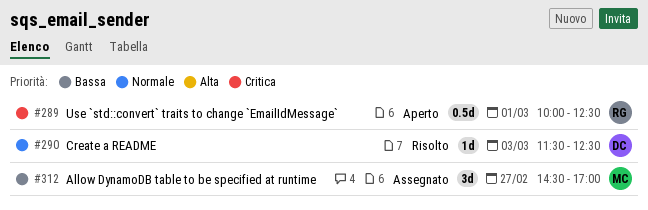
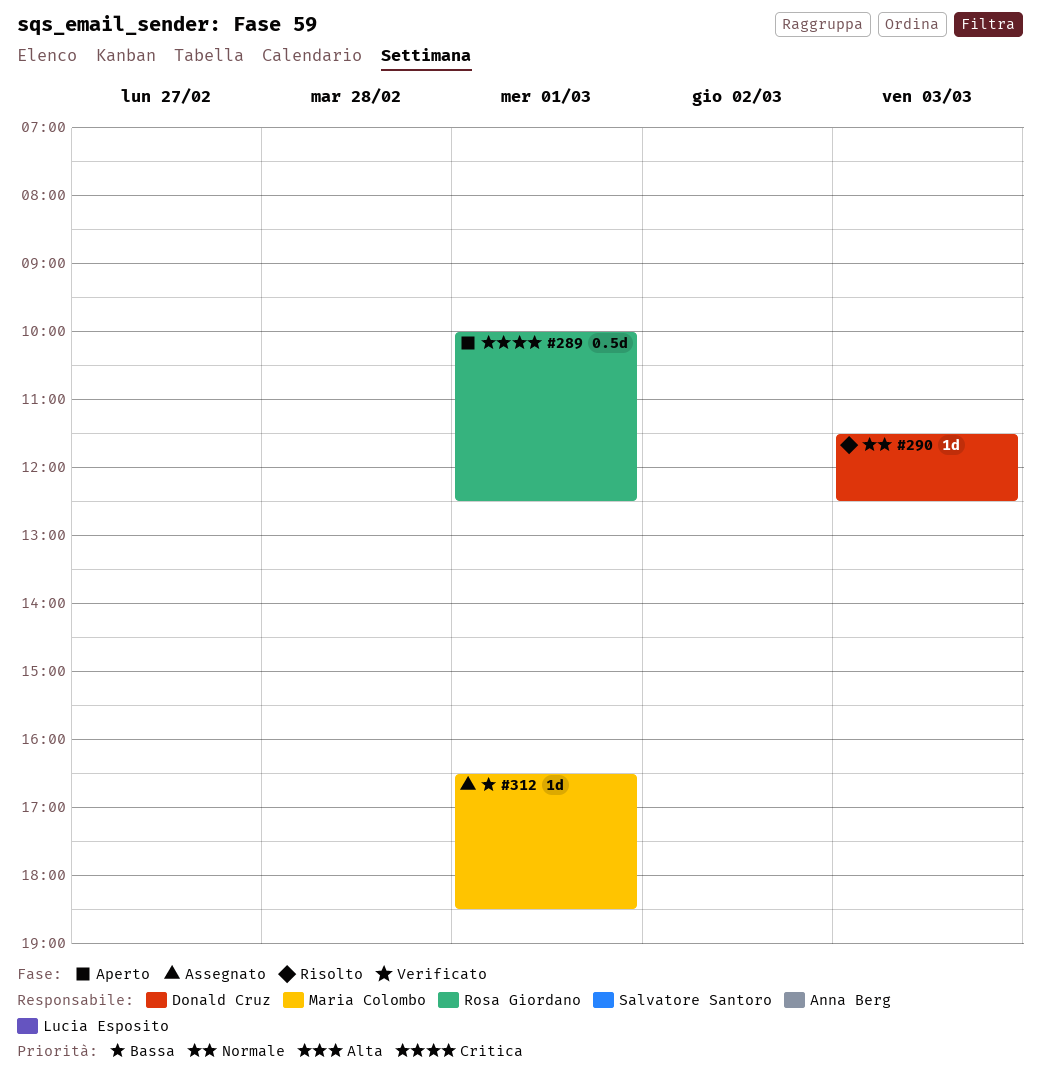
#312, estimate: 3d -> 1d
#312, day: Feb 27 -> Mar 1
#312, begins: 14:30 -> 16:30
#312, ends: 17:00 -> 18:30

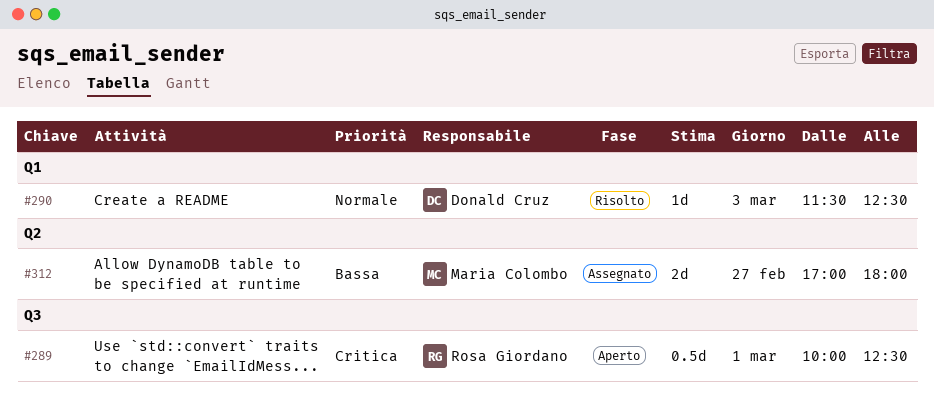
#312, estimate: 1d -> 2d
#312, day: Mar 1 -> Feb 27
#312, begins: 16:30 -> 17:00
#312, ends: 18:30 -> 18:00

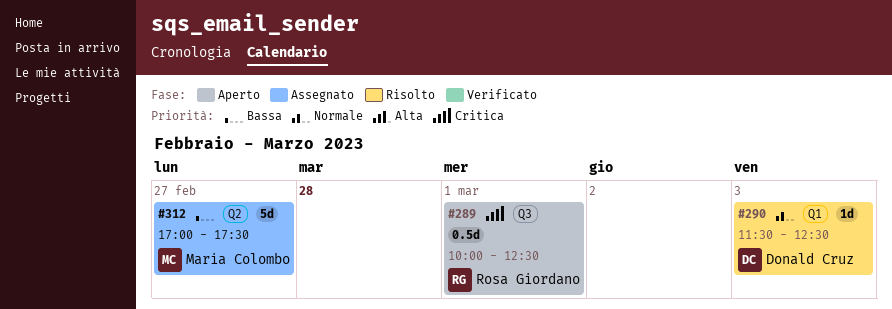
#312, estimate: 2d -> 5d
#312, ends: 18:00 -> 17:30

